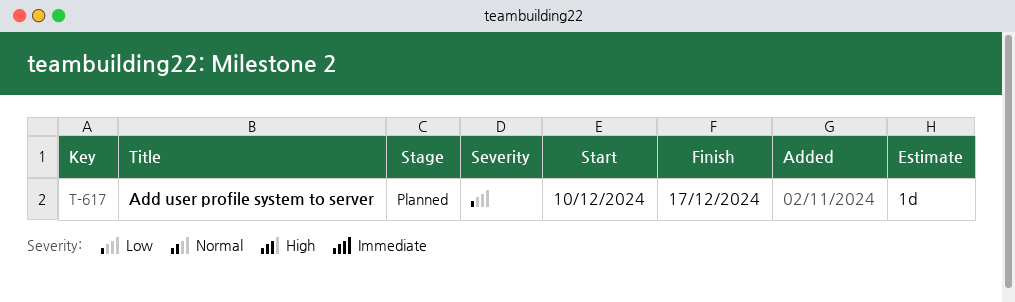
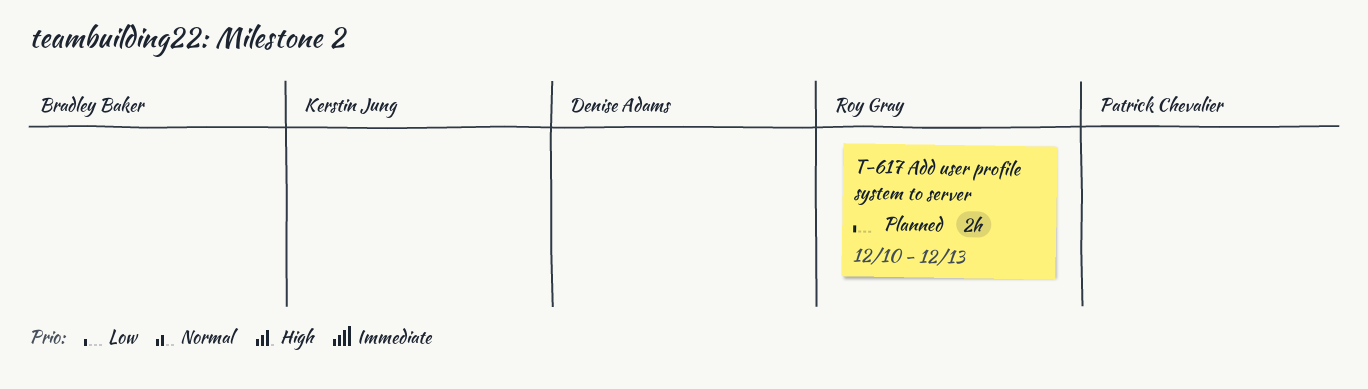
T-617, estimate: 1d -> 2h
T-617, due: Dec 17 -> Dec 13

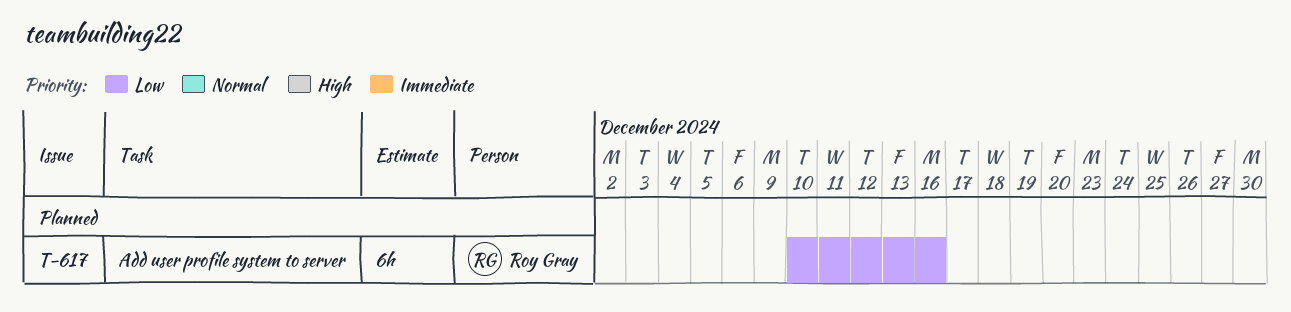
T-617, estimate: 2h -> 6h
T-617, due: Dec 13 -> Dec 16

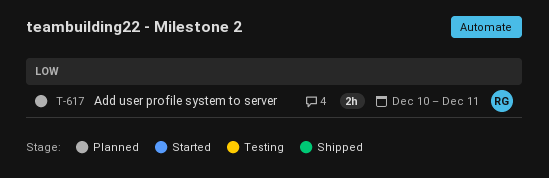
T-617, estimate: 6h -> 2h
T-617, due: Dec 16 -> Dec 11

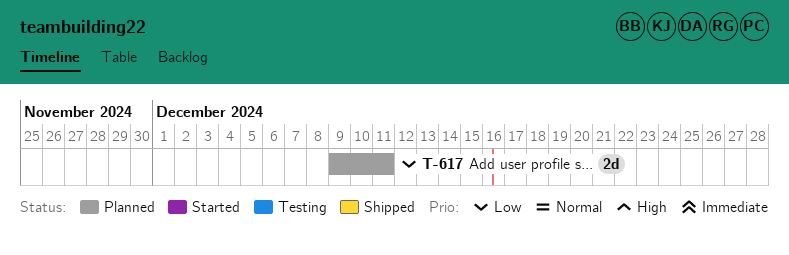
T-617, estimate: 2h -> 2d
T-617, start: Dec 10 -> Dec 9

